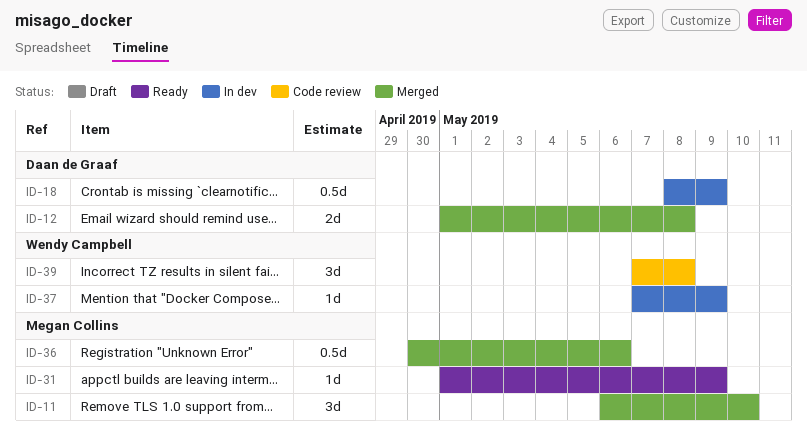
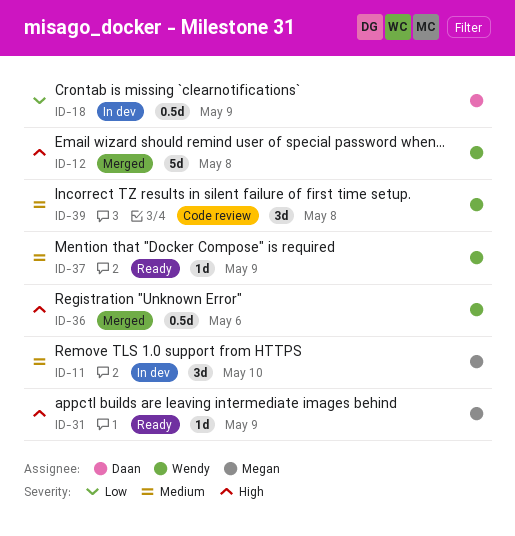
ID-11, status: Merged -> In dev
ID-12, owner: Daan de Graaf -> Wendy Campbell
ID-12, estimate: 2d -> 5d
ID-36, owner: Megan Collins -> Wendy Campbell
ID-37, status: In dev -> Ready

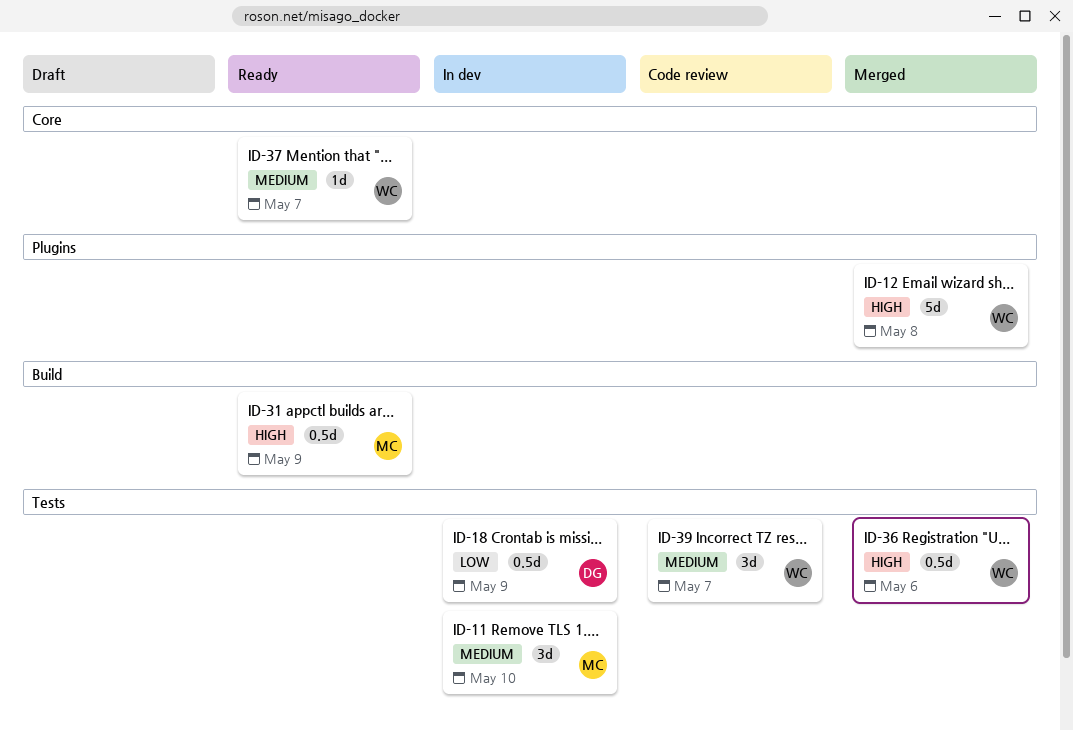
ID-31, estimate: 1d -> 0.5d
ID-37, due: May 9 -> May 7
ID-39, due: May 8 -> May 7

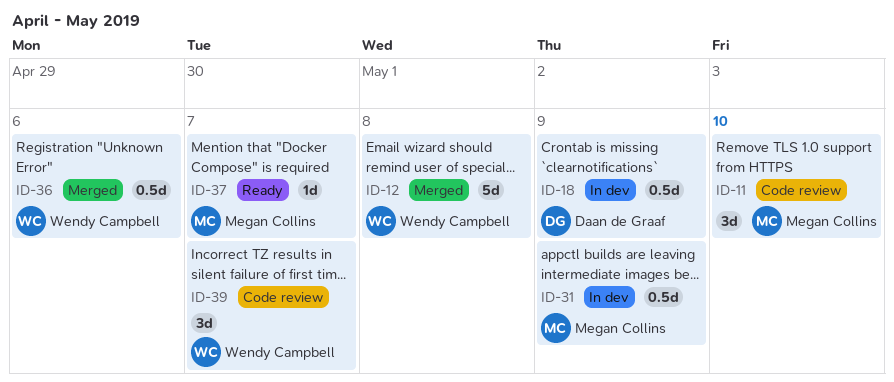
ID-11, status: In dev -> Code review
ID-31, status: Ready -> In dev
ID-37, owner: Wendy Campbell -> Megan Collins

